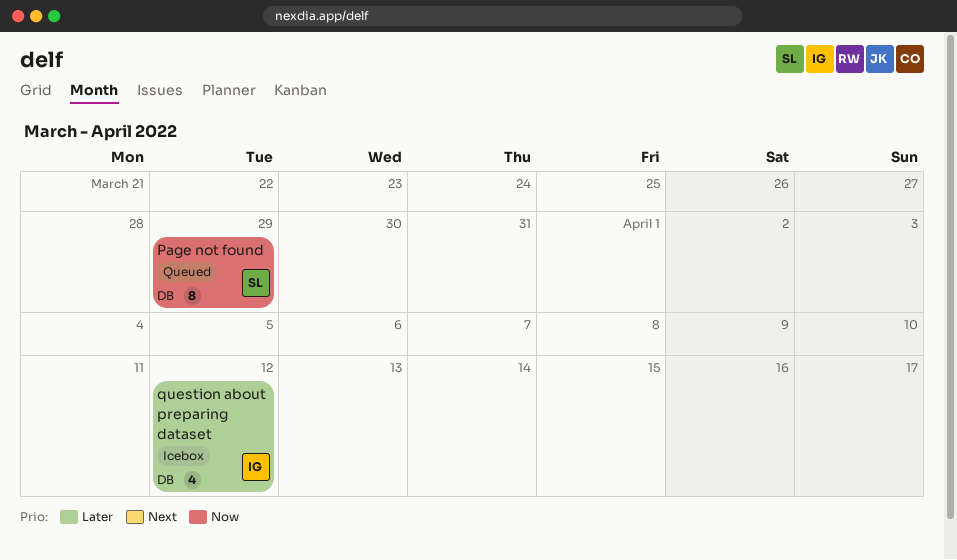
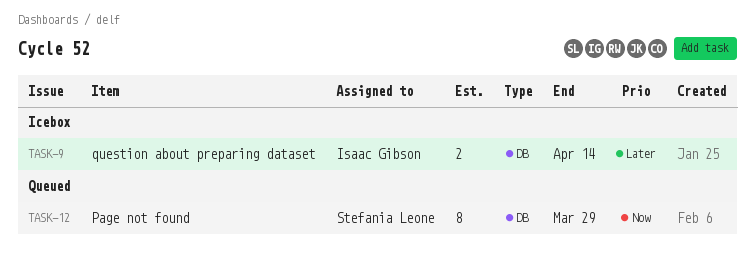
question about preparing dataset, estimate: 4 -> 2
question about preparing dataset, due: Apr 12 -> Apr 14

